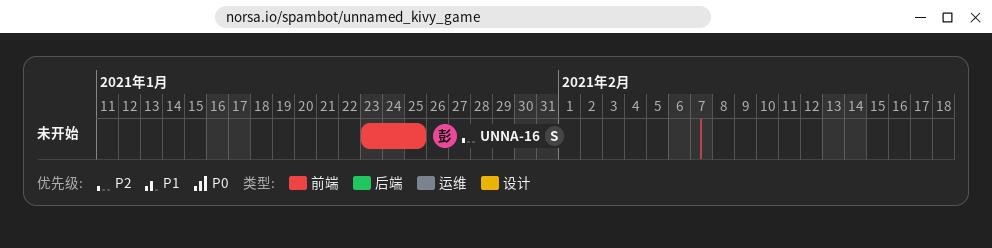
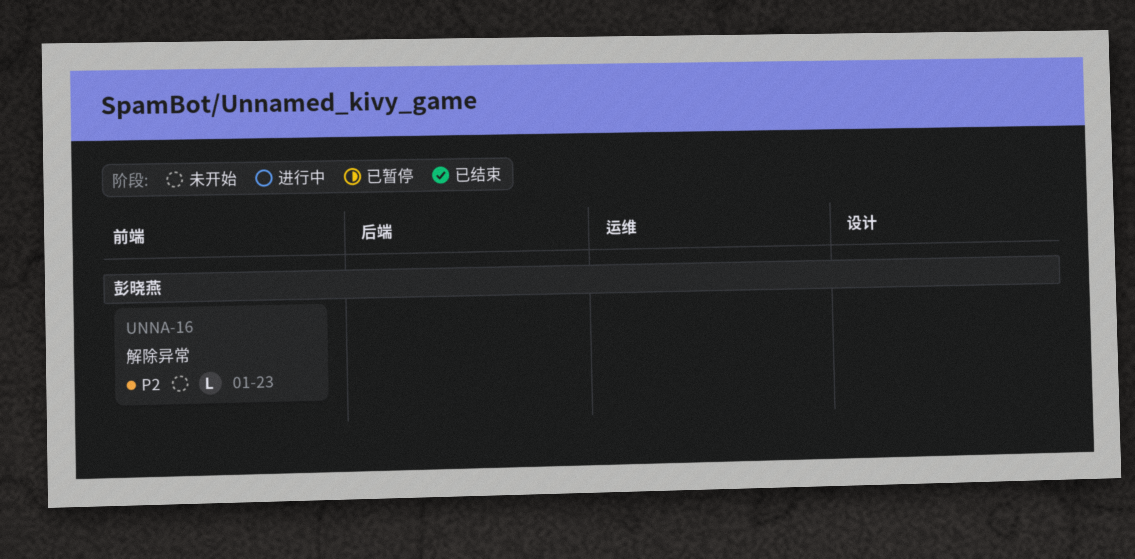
UNNA-16, estimate: S -> L
UNNA-16, due: Jan 25 -> Jan 23

